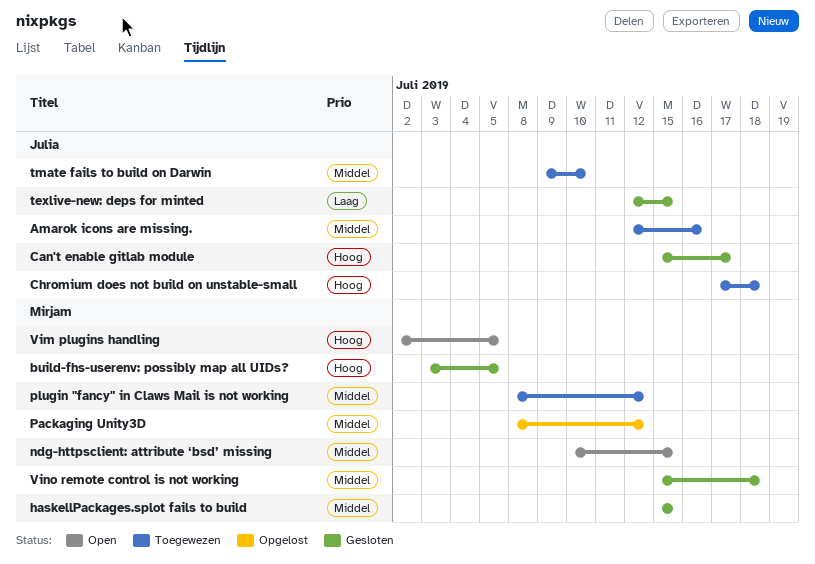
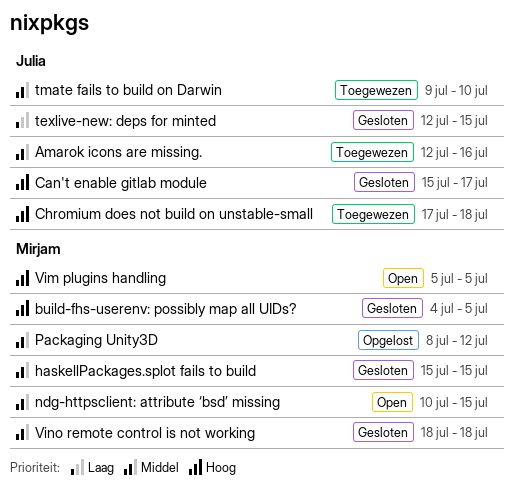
build-fhs-userenv: possibly map all UIDs?, start: Jul 3 -> Jul 4
plugin "fancy" in Claws Mail is not working: present -> none
Vim plugins handling, start: Jul 2 -> Jul 5
Vino remote control is not working, start: Jul 15 -> Jul 18

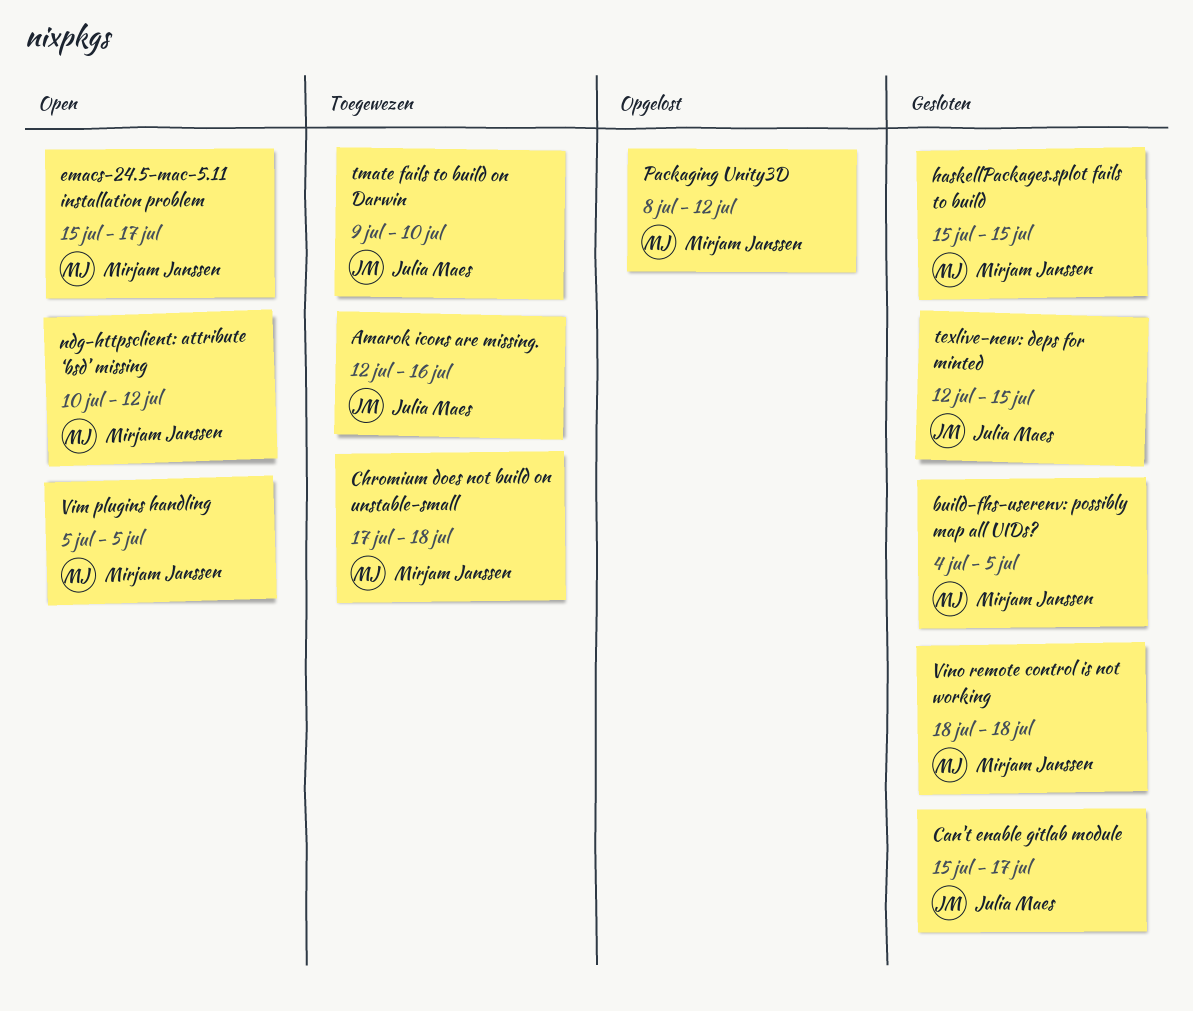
Chromium does not build on unstable-small, owner: Julia Maes -> Mirjam Janssen
emacs-24.5-mac-5.11 installation problem: none -> present
ndg-httpsclient: attribute ‘bsd’ missing, due: Jul 15 -> Jul 12

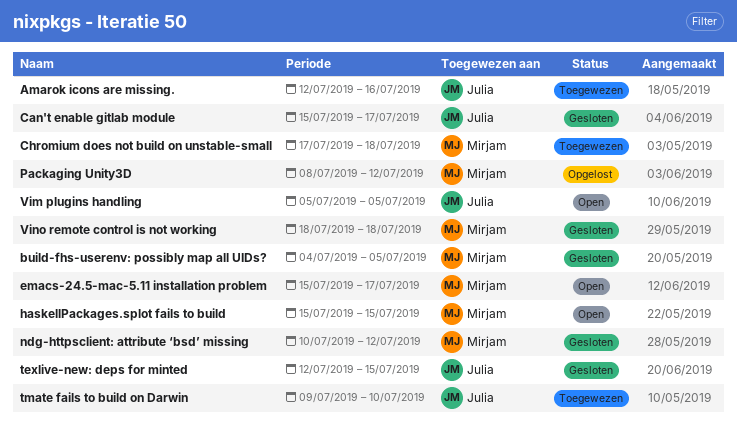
haskellPackages.splot fails to build, status: Gesloten -> Open
ndg-httpsclient: attribute ‘bsd’ missing, status: Open -> Gesloten
Vim plugins handling, owner: Mirjam Janssen -> Julia Maes

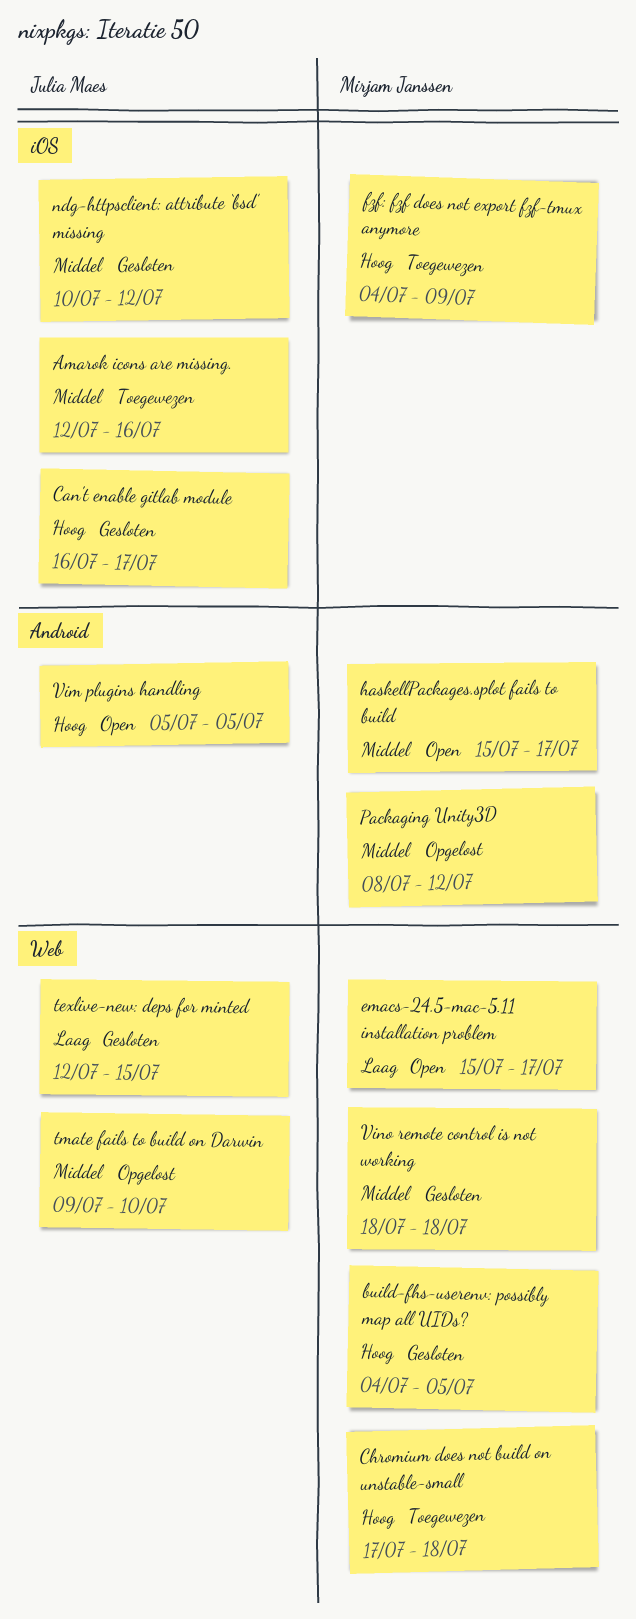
Can't enable gitlab module, start: Jul 15 -> Jul 16
fzf: fzf does not export fzf-tmux anymore: none -> present
haskellPackages.splot fails to build, due: Jul 15 -> Jul 17
ndg-httpsclient: attribute ‘bsd’ missing, owner: Mirjam Janssen -> Julia Maes
tmate fails to build on Darwin, status: Toegewezen -> Opgelost

